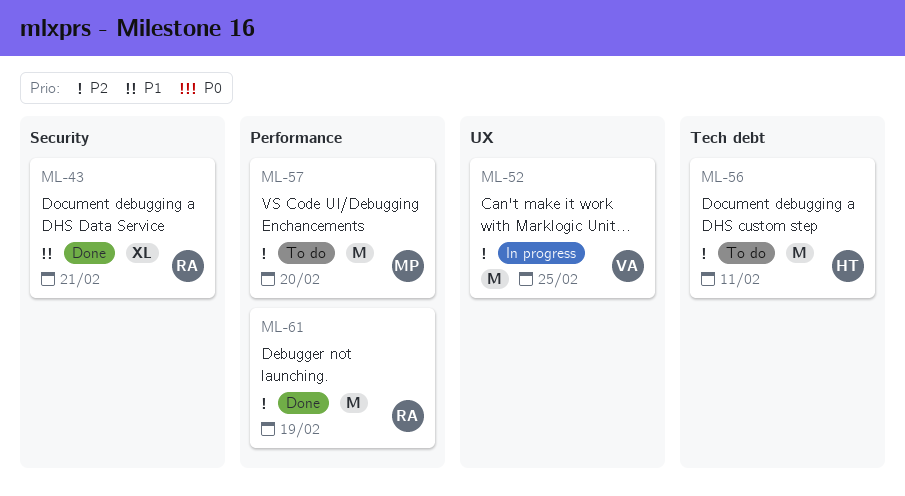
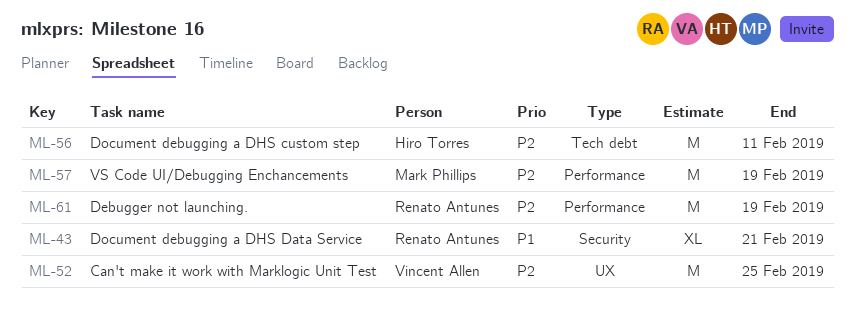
ML-57, due: Feb 20 -> Feb 19

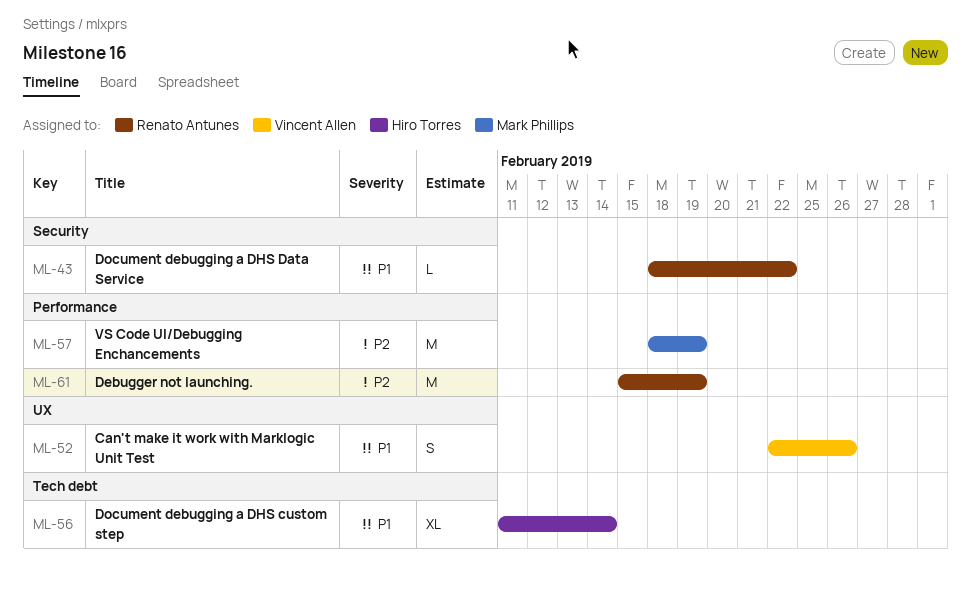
ML-43, estimate: XL -> L
ML-43, due: Feb 21 -> Feb 22
ML-52, priority: P2 -> P1
ML-52, estimate: M -> S
ML-52, due: Feb 25 -> Feb 26
ML-56, priority: P2 -> P1
ML-56, estimate: M -> XL
ML-56, due: Feb 11 -> Feb 14

